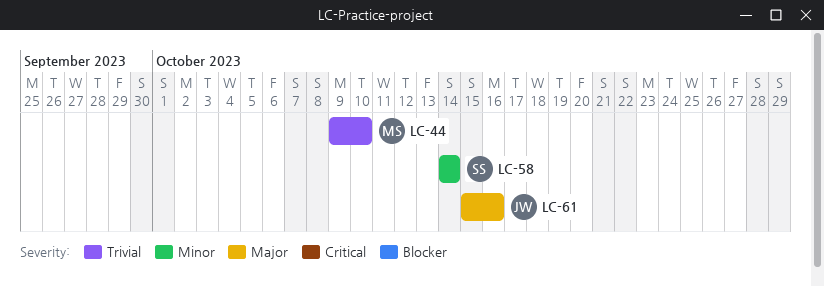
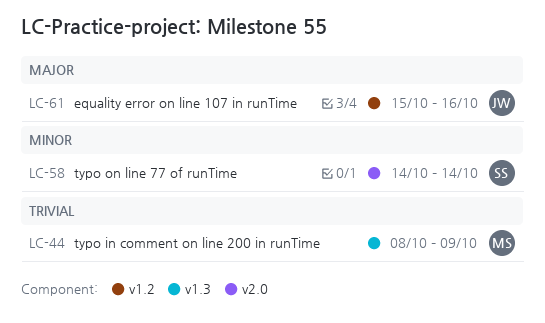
LC-44, start: Oct 9 -> Oct 8
LC-44, due: Oct 10 -> Oct 9

